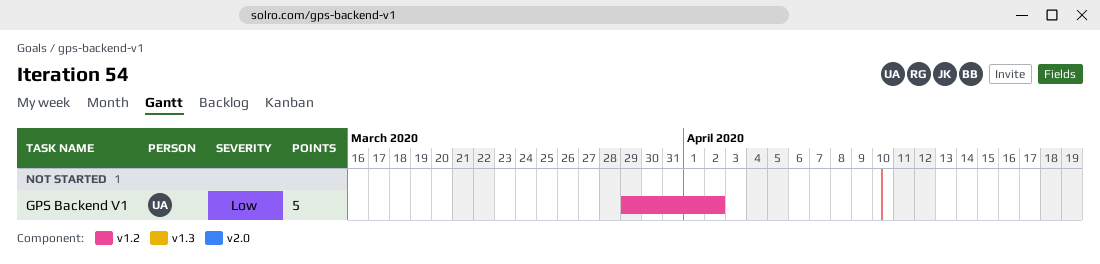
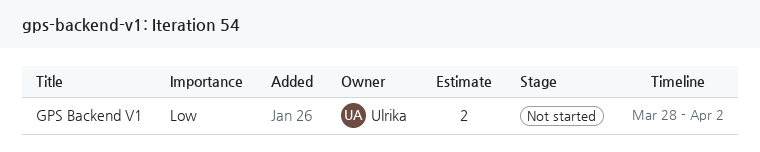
GPS Backend V1, estimate: 5 -> 2
GPS Backend V1, start: Mar 29 -> Mar 28

